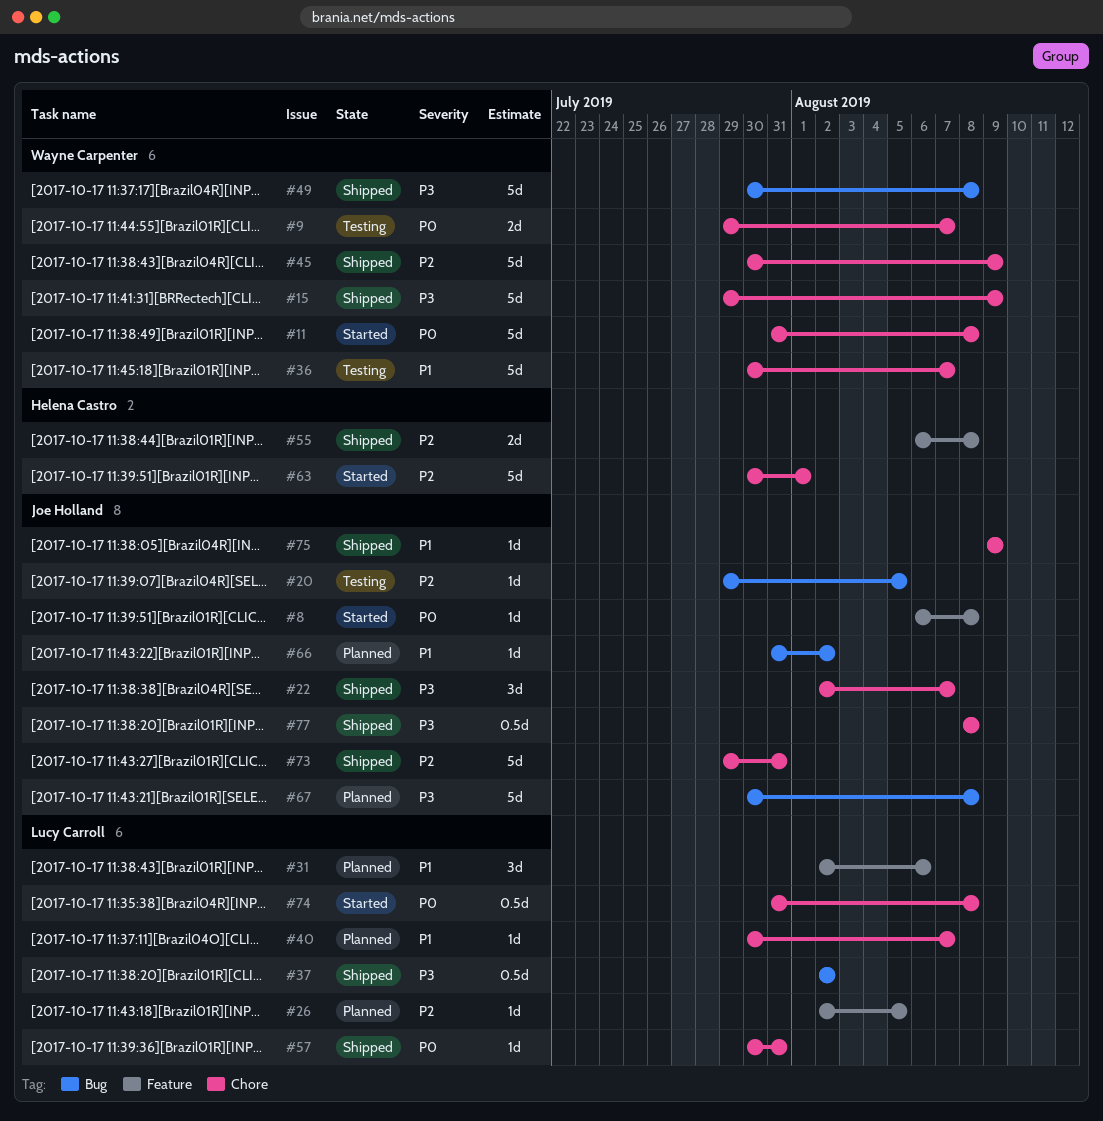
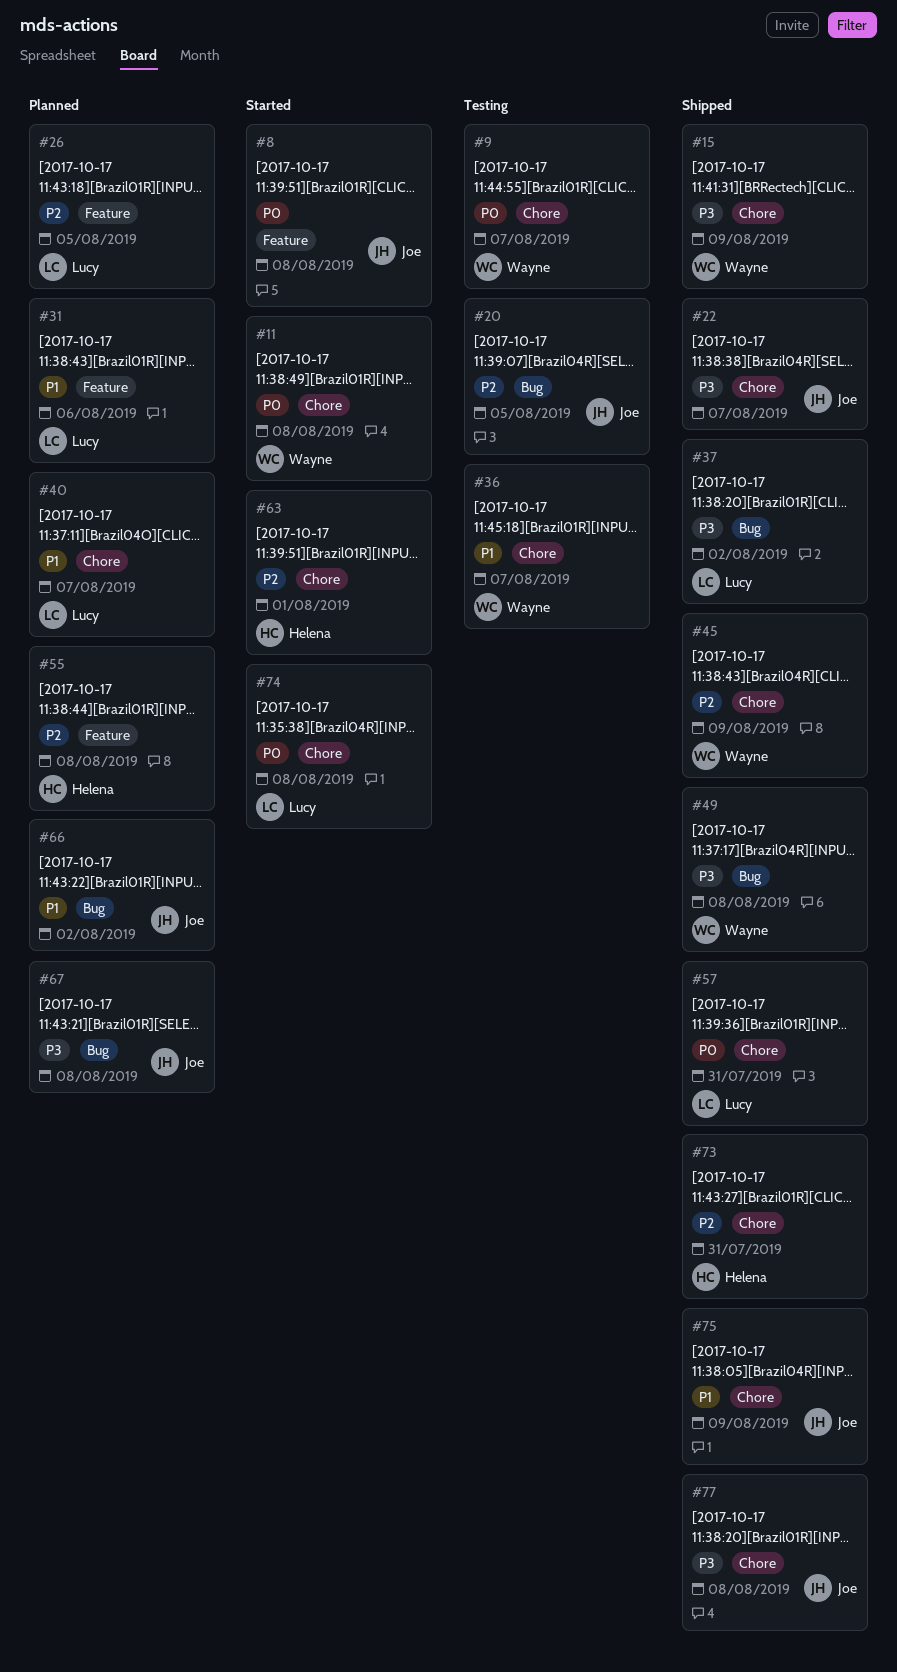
#55, status: Shipped -> Planned
#73, owner: Joe Holland -> Helena Castro

